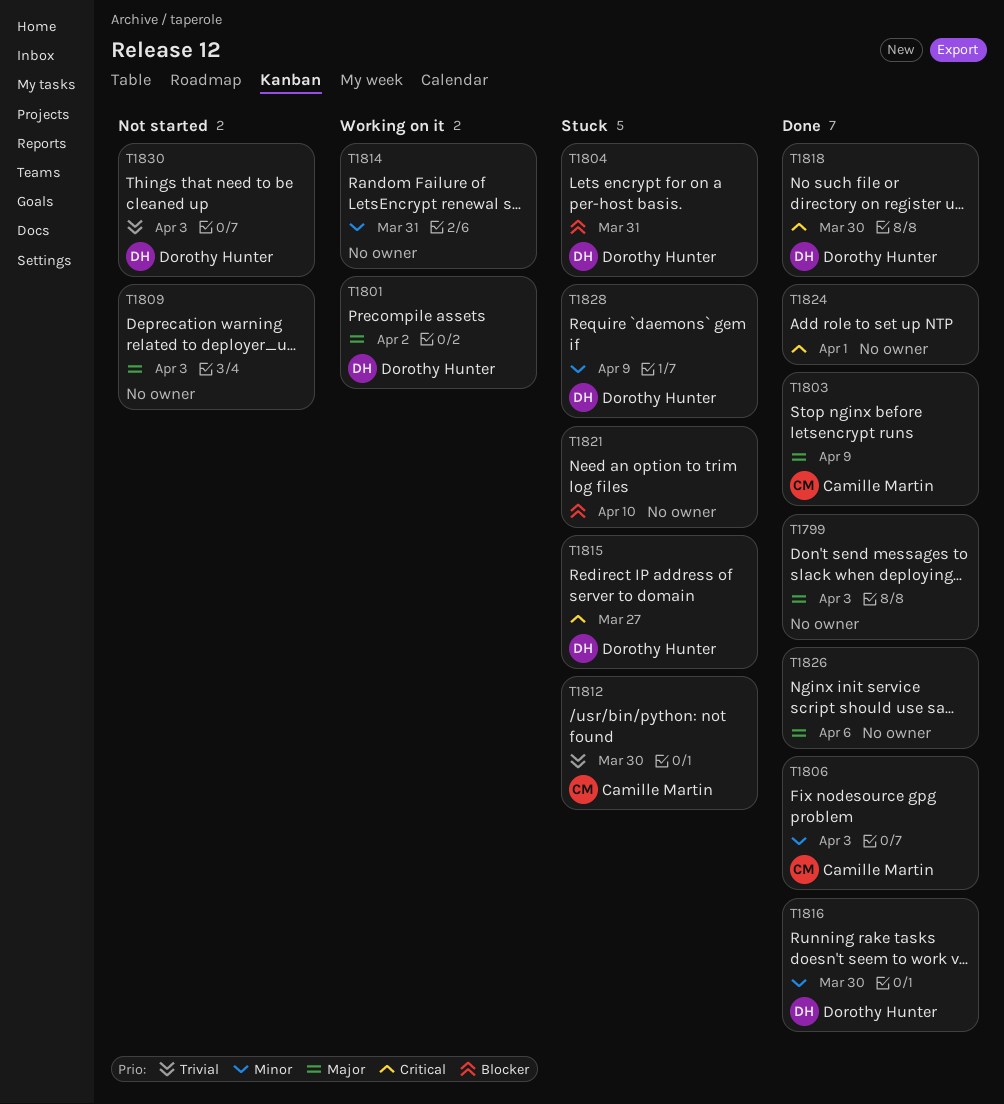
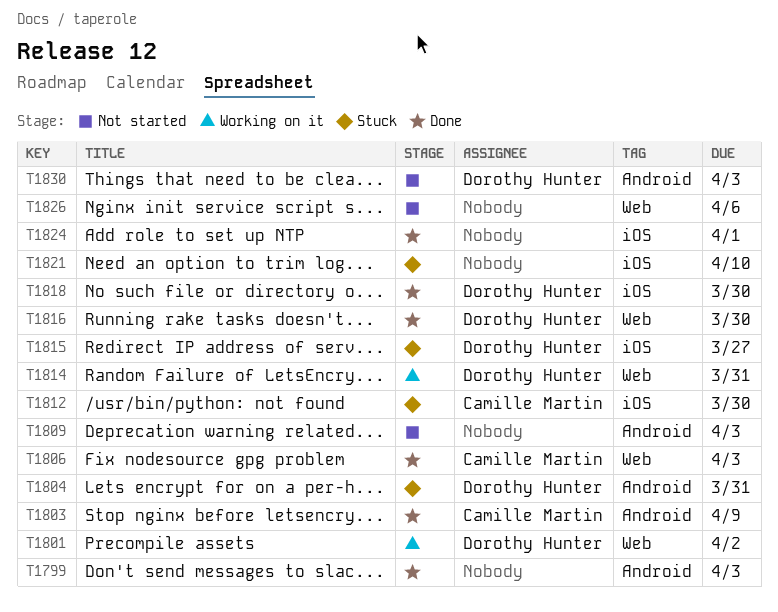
T1814, owner: none -> Dorothy Hunter
T1826, status: Done -> Not started
T1828: present -> none

